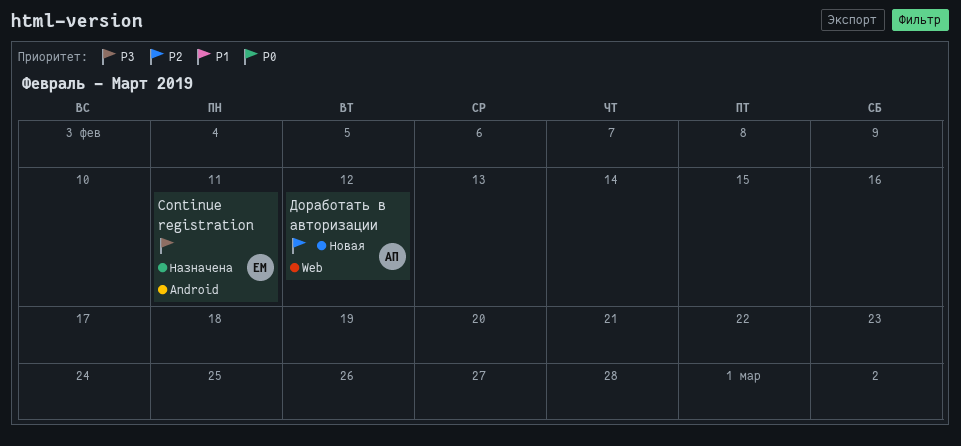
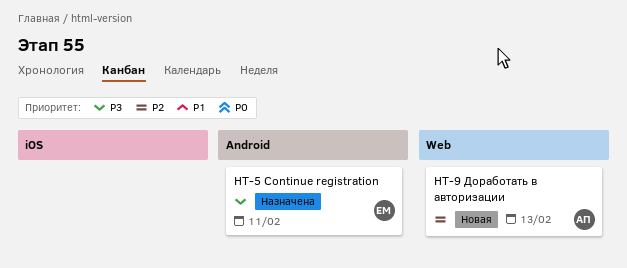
Доработать в авторизации, due: Feb 12 -> Feb 13

